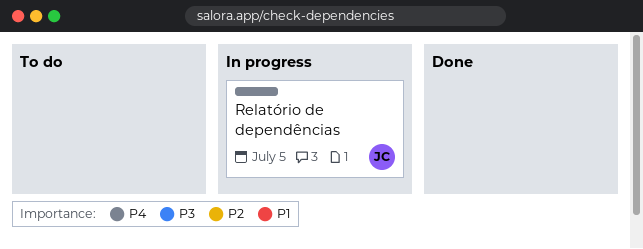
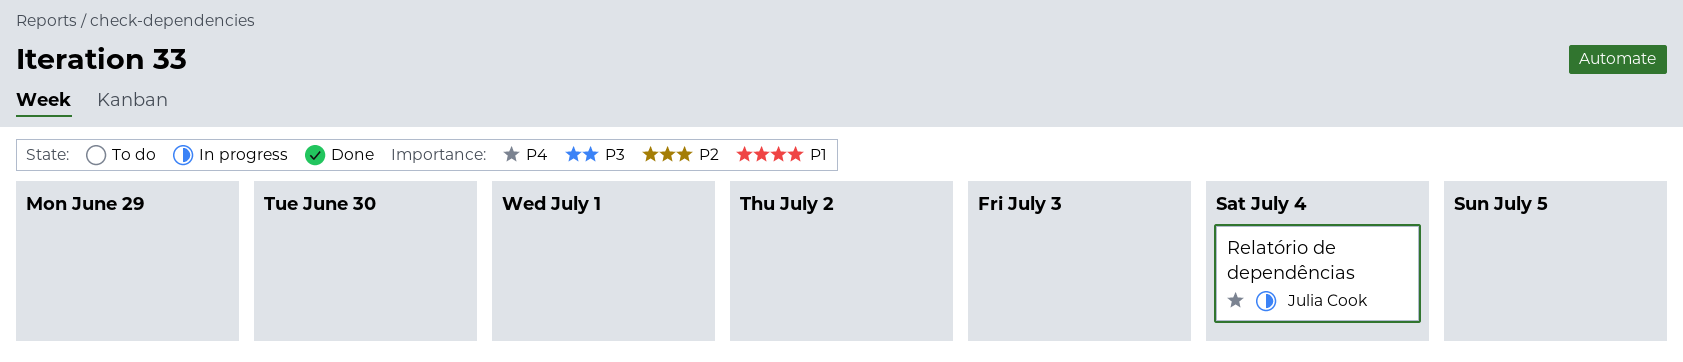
Relatório de dependências, due: Jul 5 -> Jul 4

